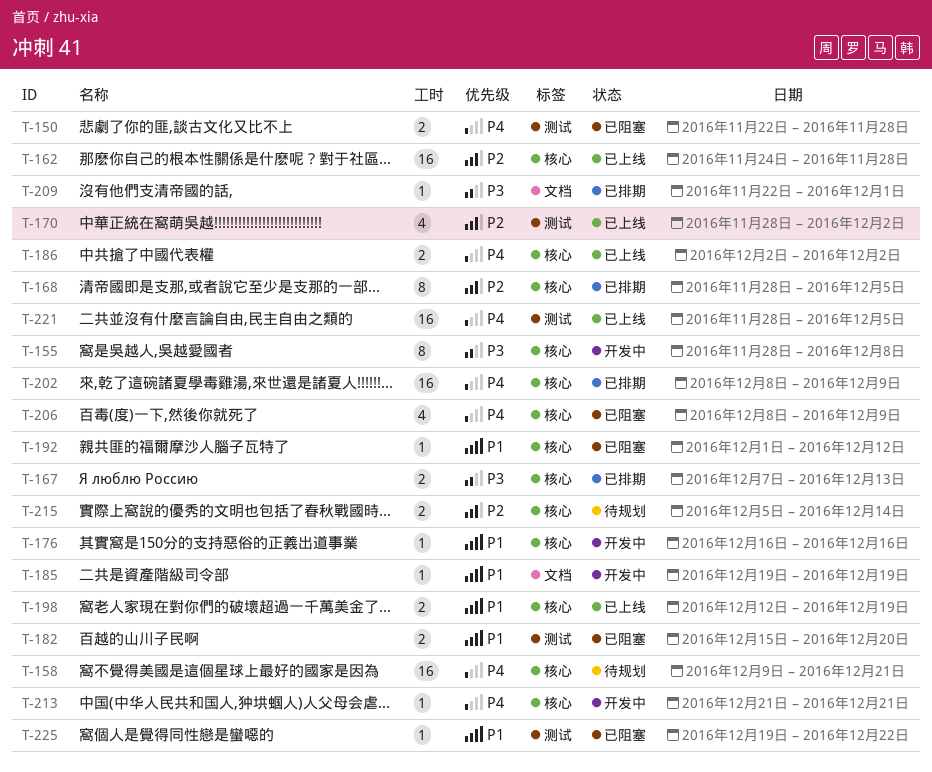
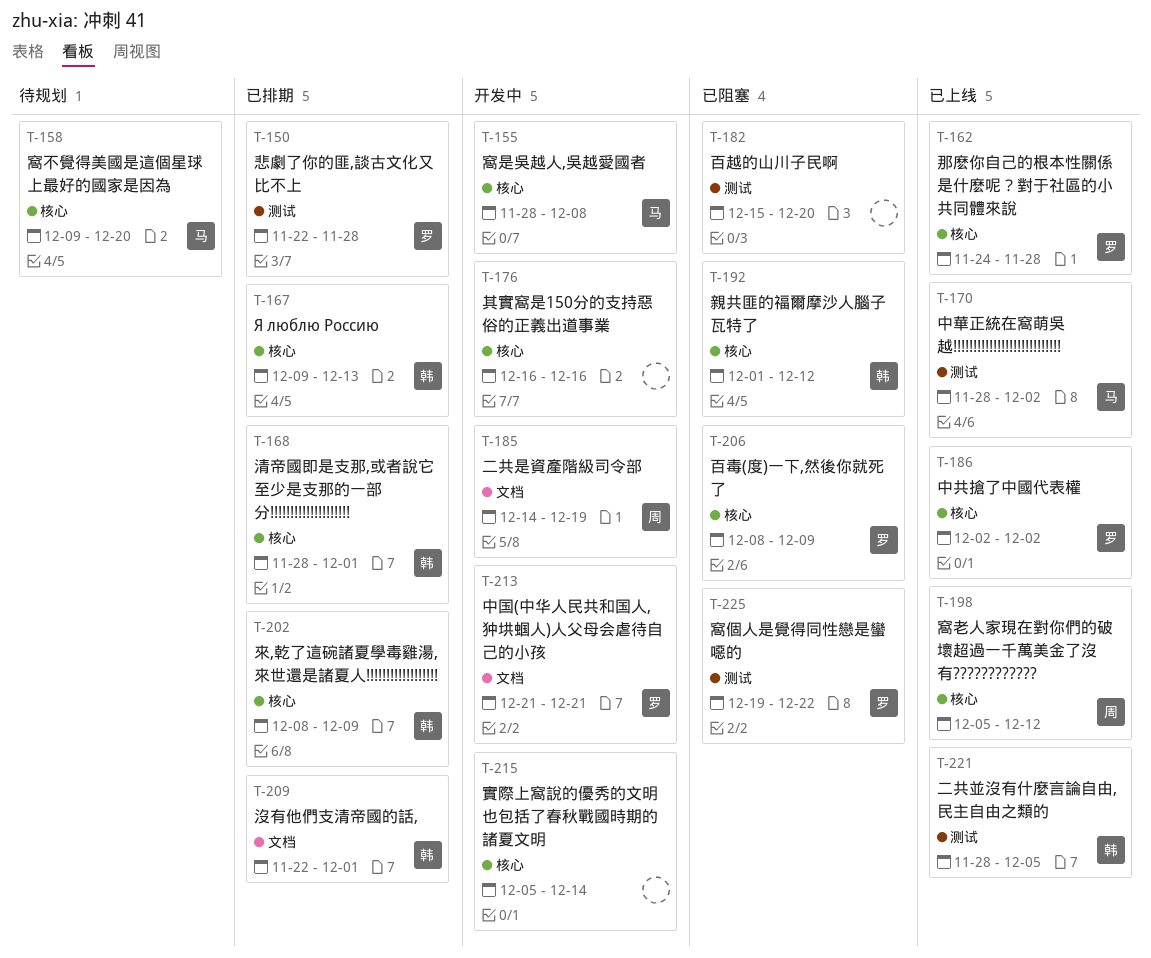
T-150, status: 已阻塞 -> 已排期
T-158, due: Dec 21 -> Dec 20
T-167, start: Dec 7 -> Dec 9
T-168, due: Dec 5 -> Dec 1
T-185, start: Dec 19 -> Dec 14
T-198, start: Dec 12 -> Dec 5
T-198, due: Dec 19 -> Dec 12
T-213, label: 核心 -> 文档
T-215, status: 待规划 -> 开发中

